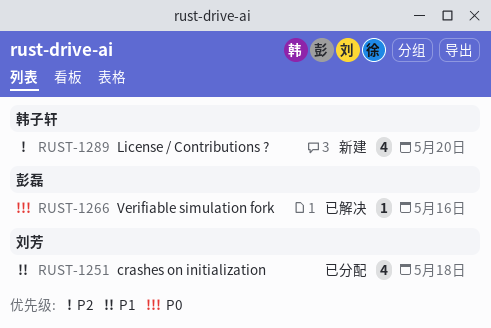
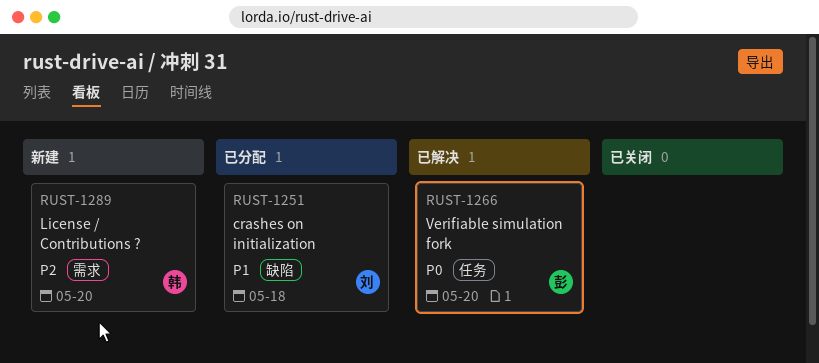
RUST-1266, due: May 16 -> May 20

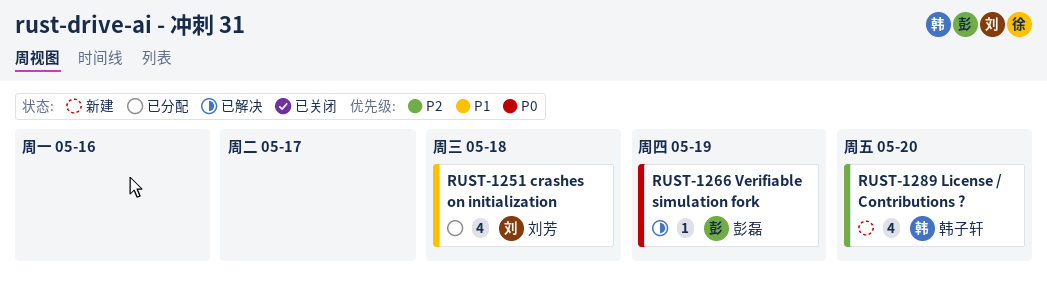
RUST-1266, due: May 20 -> May 19

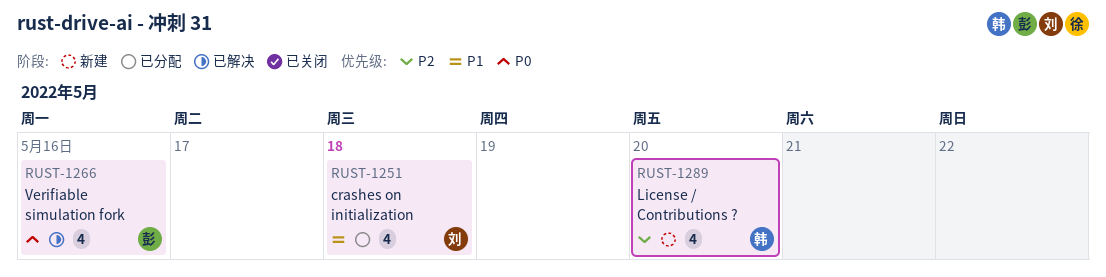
RUST-1266, estimate: 1 -> 4
RUST-1266, due: May 19 -> May 16

